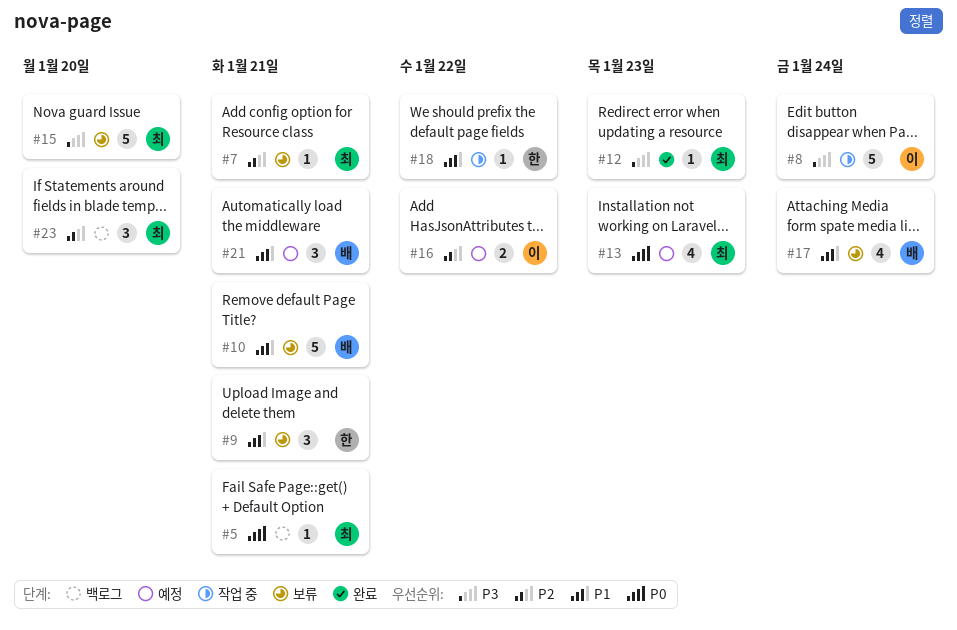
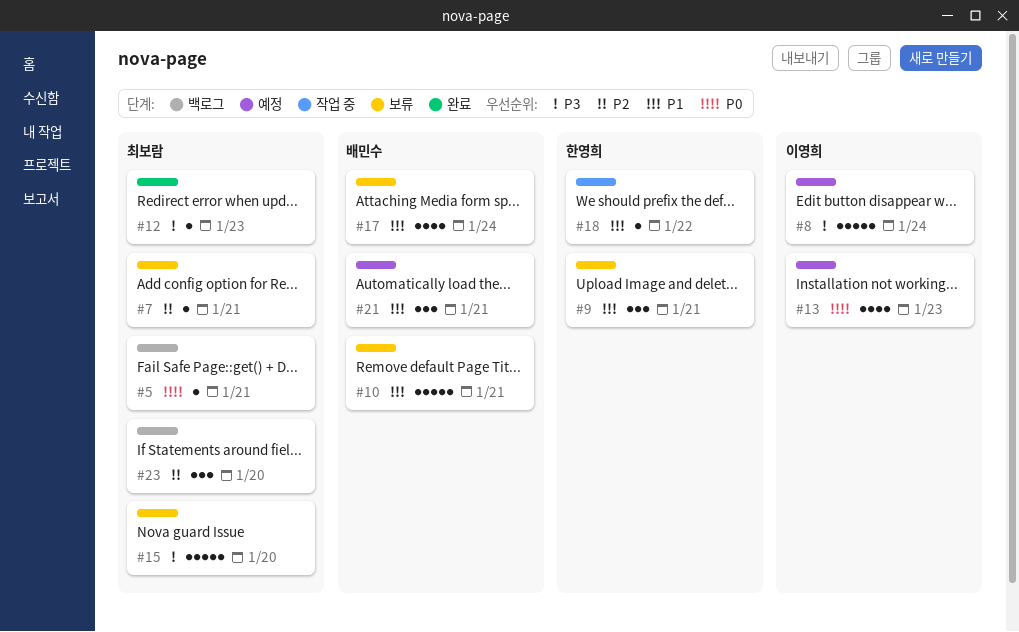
#8, status: 작업 중 -> 예정
#13, owner: 최보람 -> 이영희
#16: present -> none

